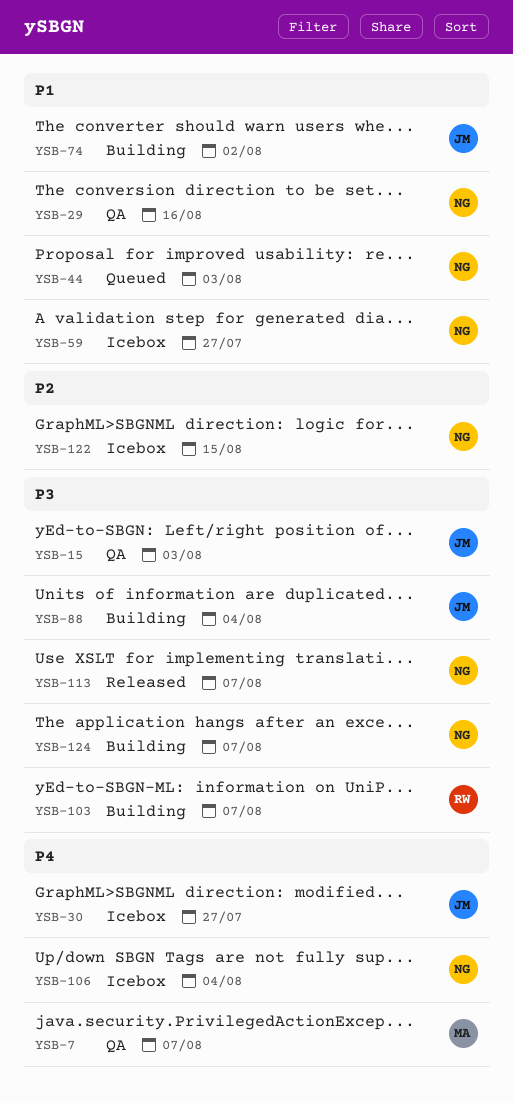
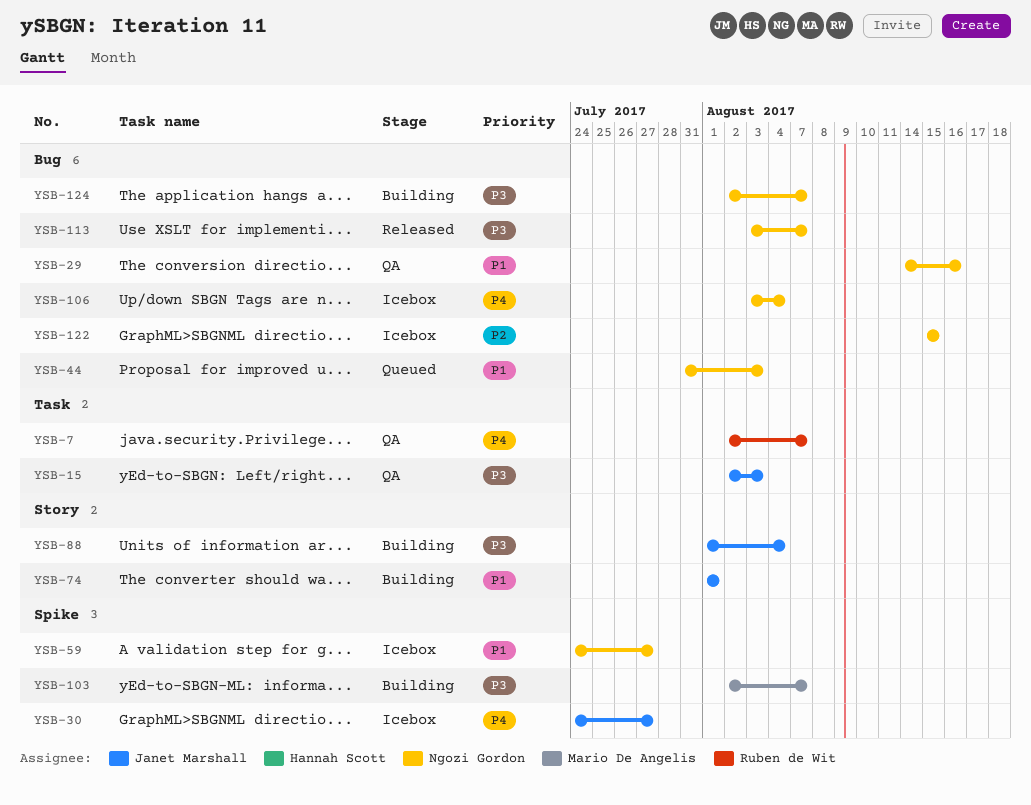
YSB-7, owner: Mario De Angelis -> Ruben de Wit
YSB-74, due: Aug 2 -> Aug 1
YSB-103, owner: Ruben de Wit -> Mario De Angelis

